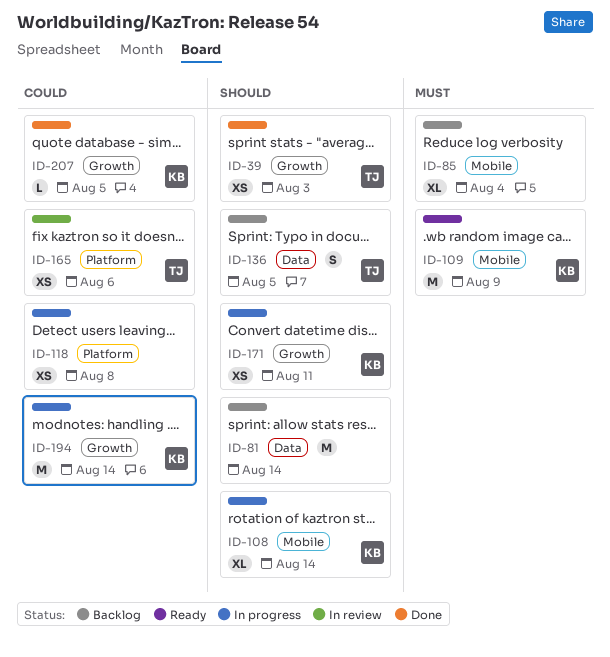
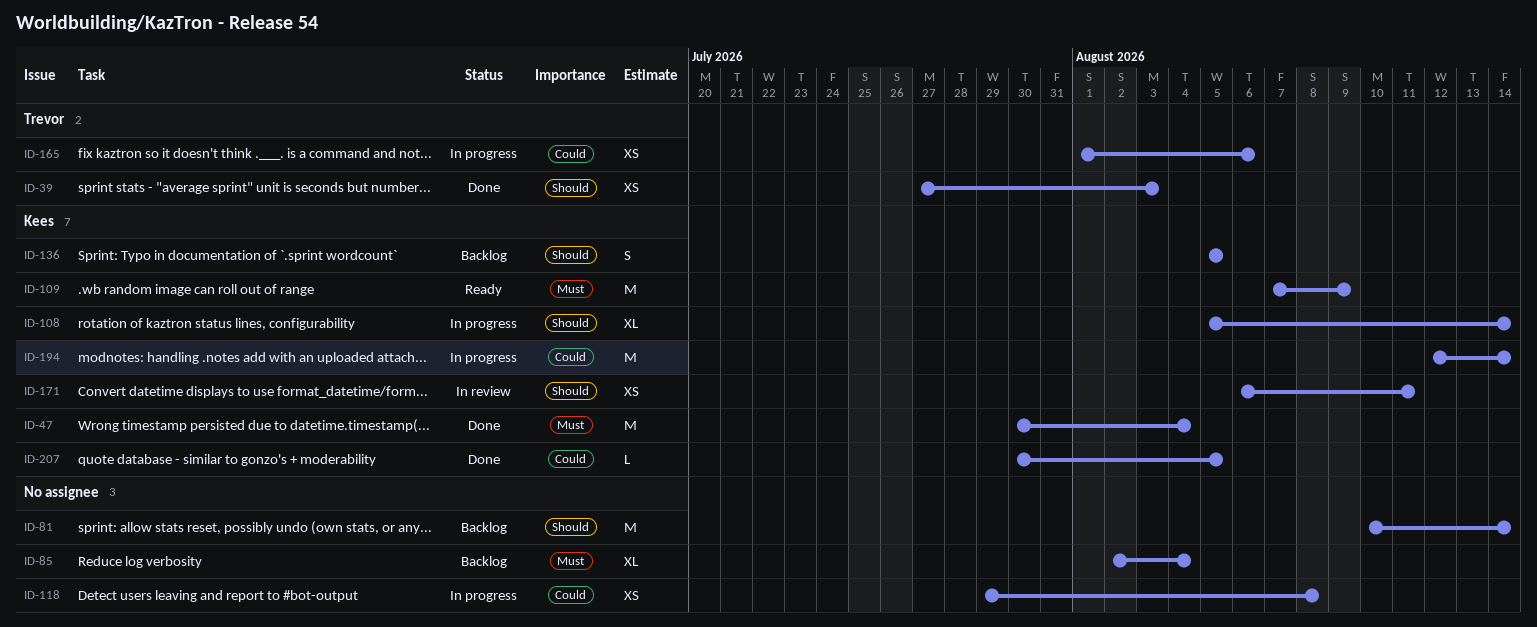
ID-47: none -> present
ID-136, owner: Trevor -> Kees
ID-165, status: In review -> In progress
ID-171, status: In progress -> In review

